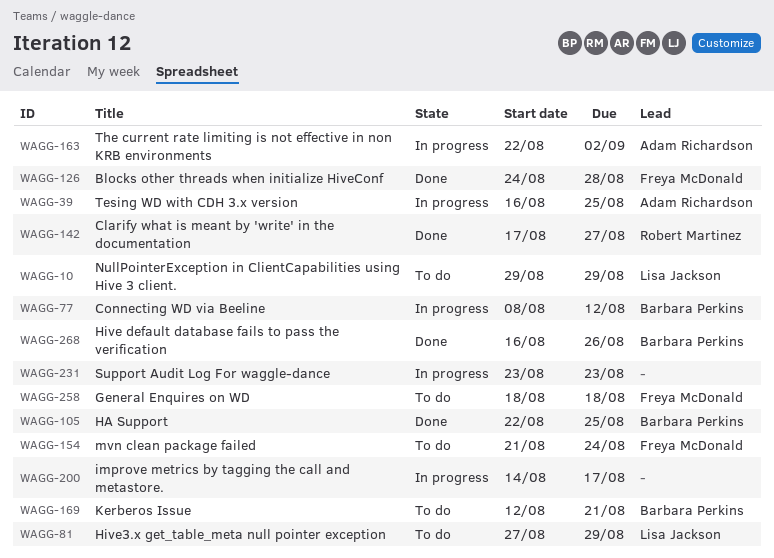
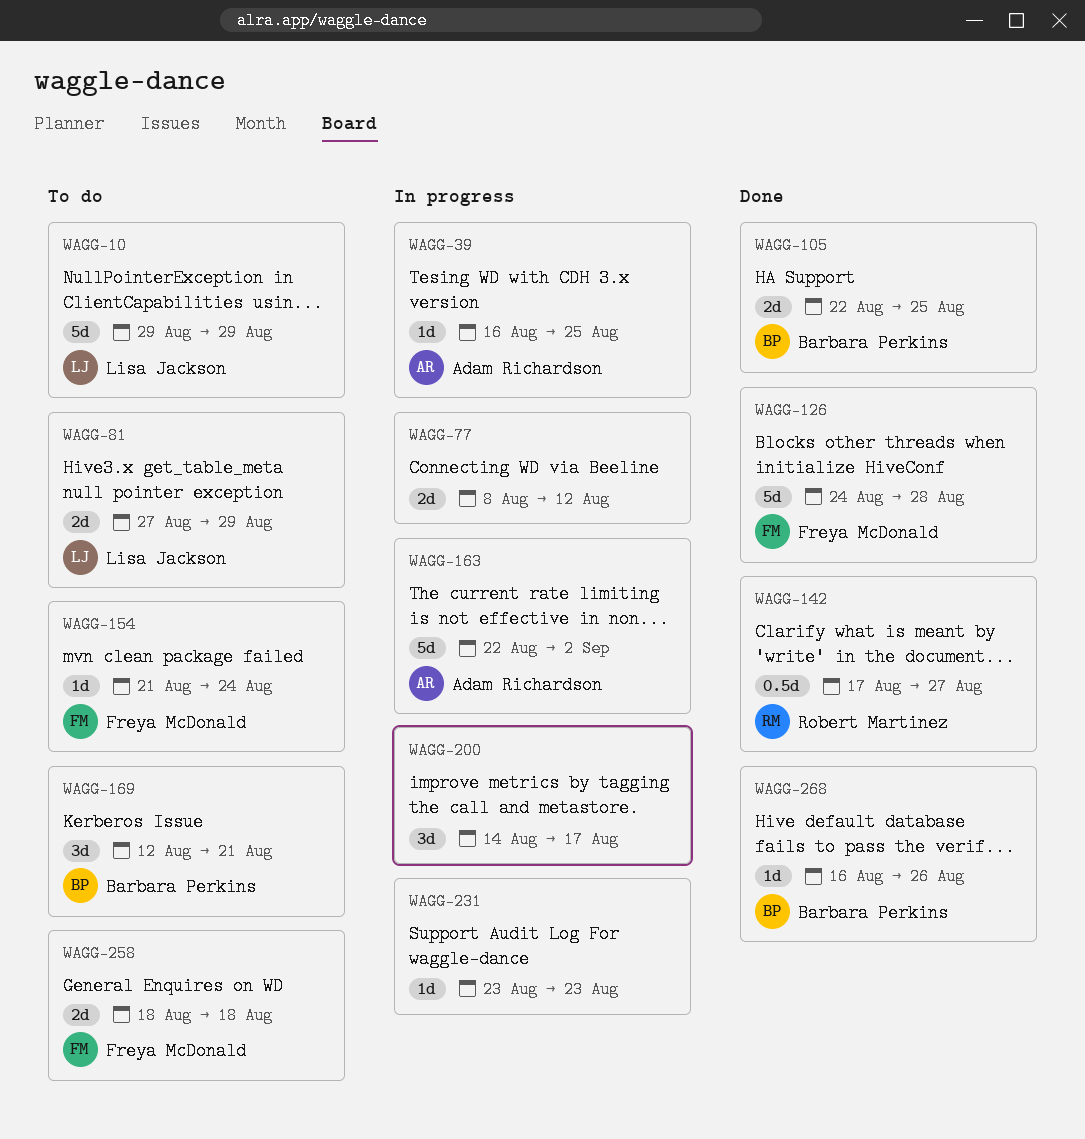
WAGG-77, owner: Barbara Perkins -> none

